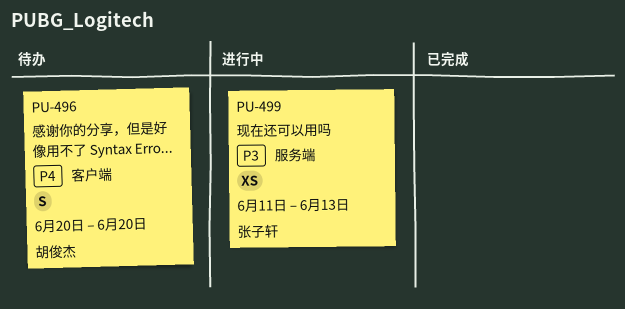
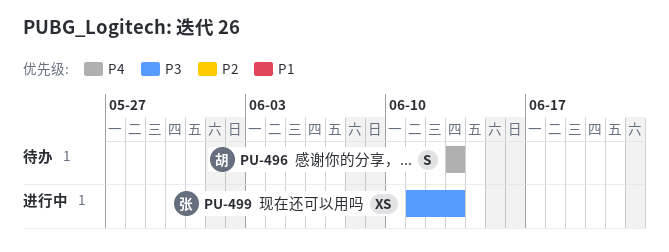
PU-496, start: Jun 20 -> Jun 13
PU-496, due: Jun 20 -> Jun 13

